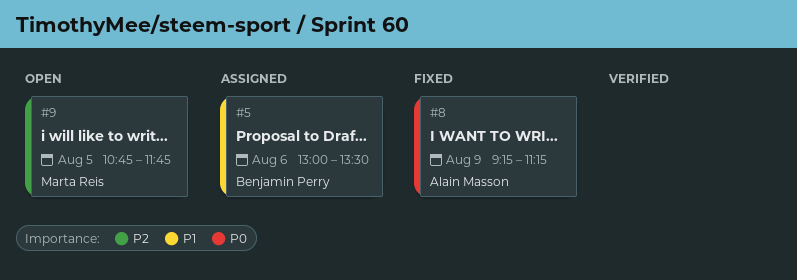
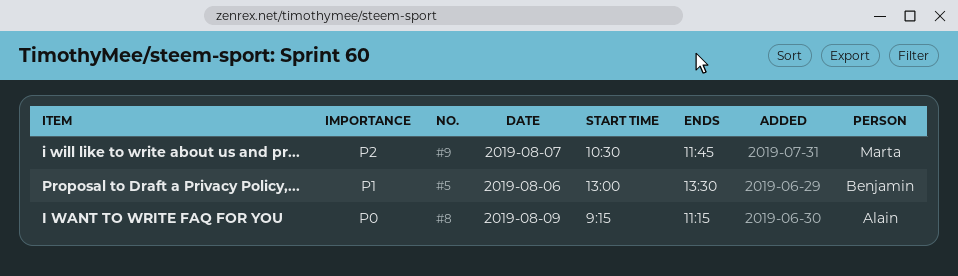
#9, day: Aug 5 -> Aug 7
#9, begins: 10:45 -> 10:30

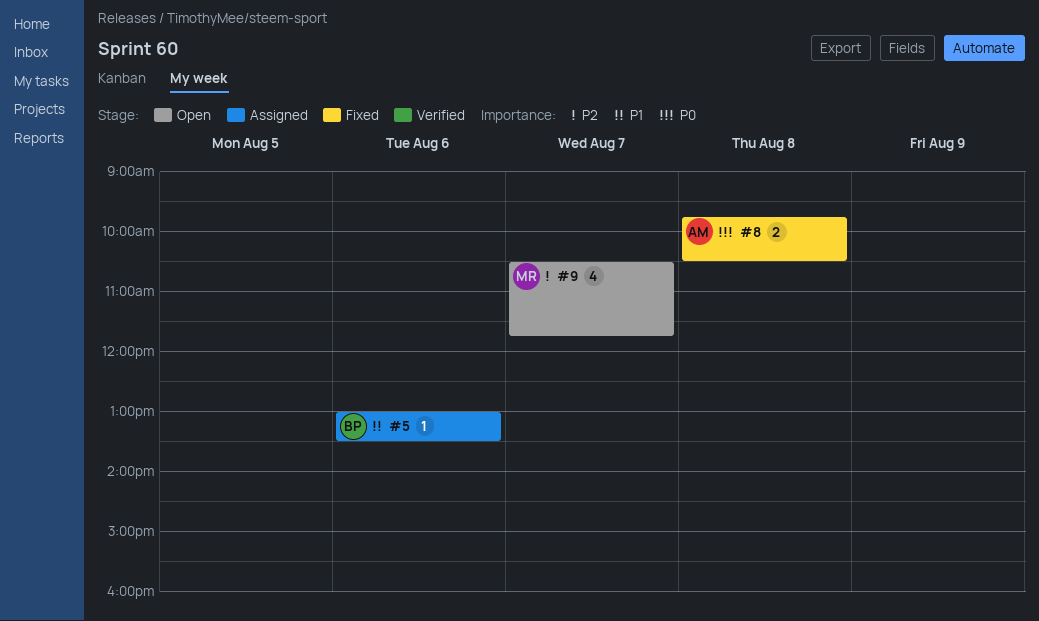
#8, day: Aug 9 -> Aug 8
#8, begins: 09:15 -> 09:45
#8, ends: 11:15 -> 10:30

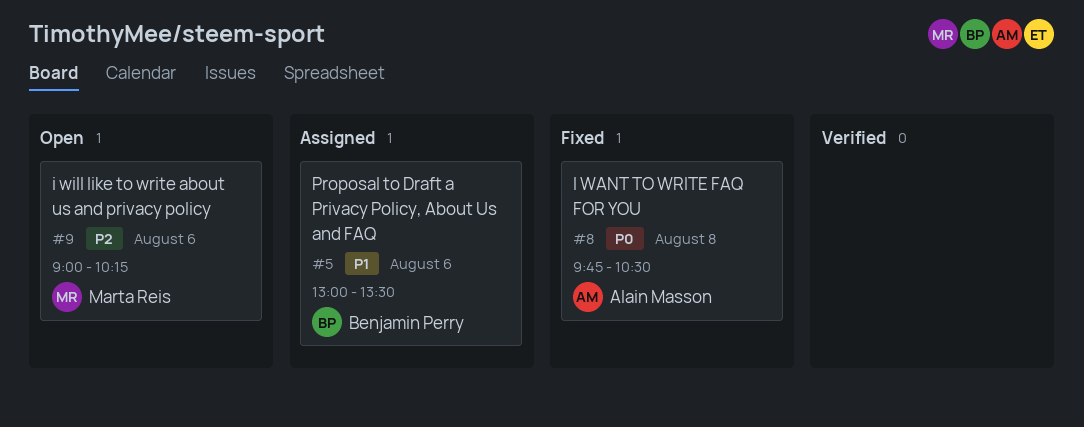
#9, day: Aug 7 -> Aug 6
#9, begins: 10:30 -> 09:00
#9, ends: 11:45 -> 10:15

